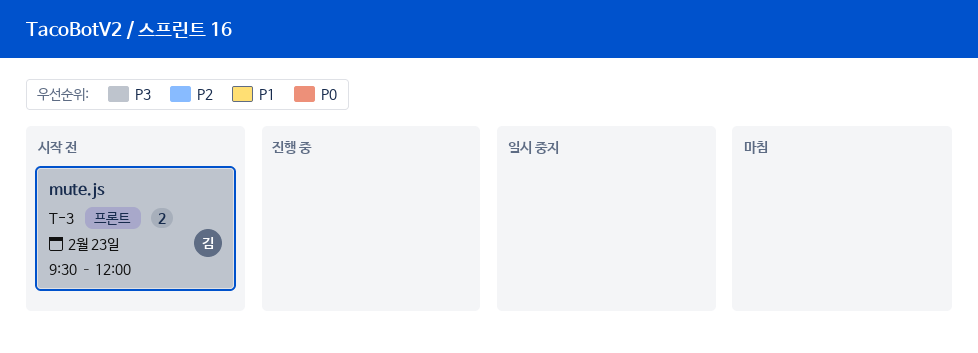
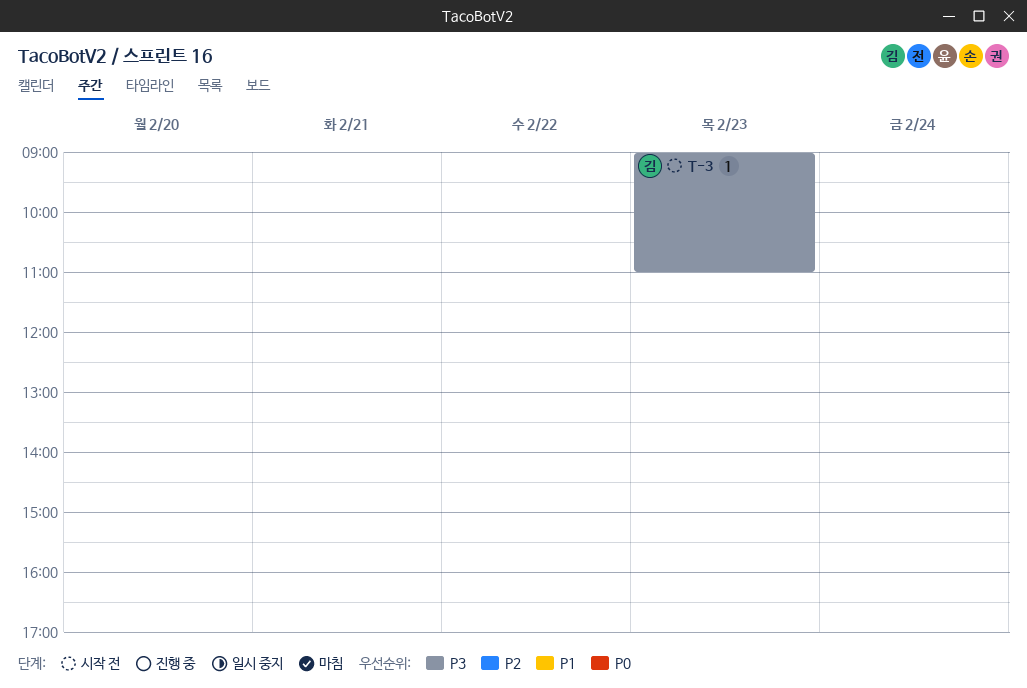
T-3, estimate: 2 -> 1
T-3, begins: 09:30 -> 09:00
T-3, ends: 12:00 -> 11:00

